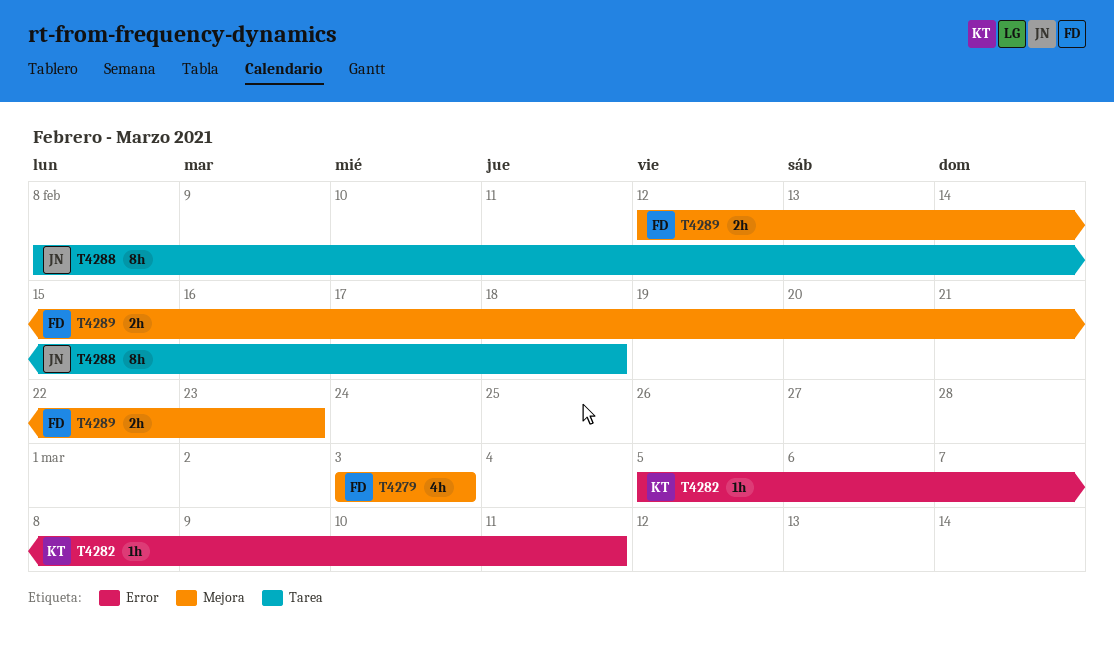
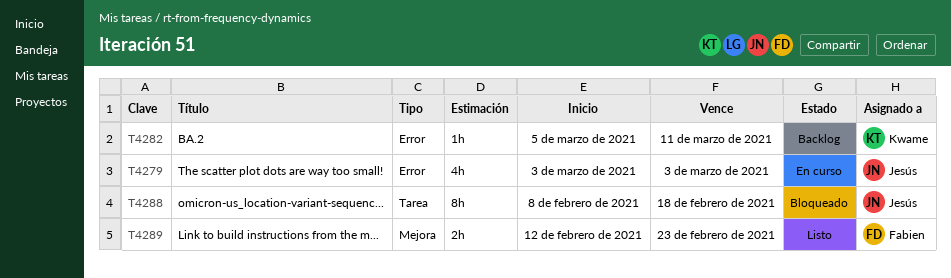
T4279, owner: Fabien -> Jesús
T4279, label: Mejora -> Error

